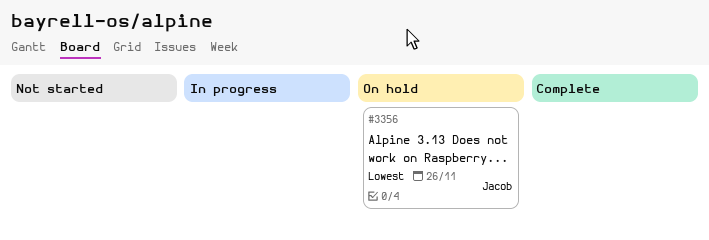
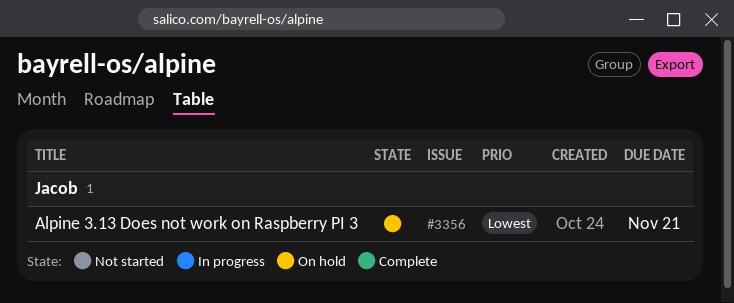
#3356, due: Nov 26 -> Nov 21

